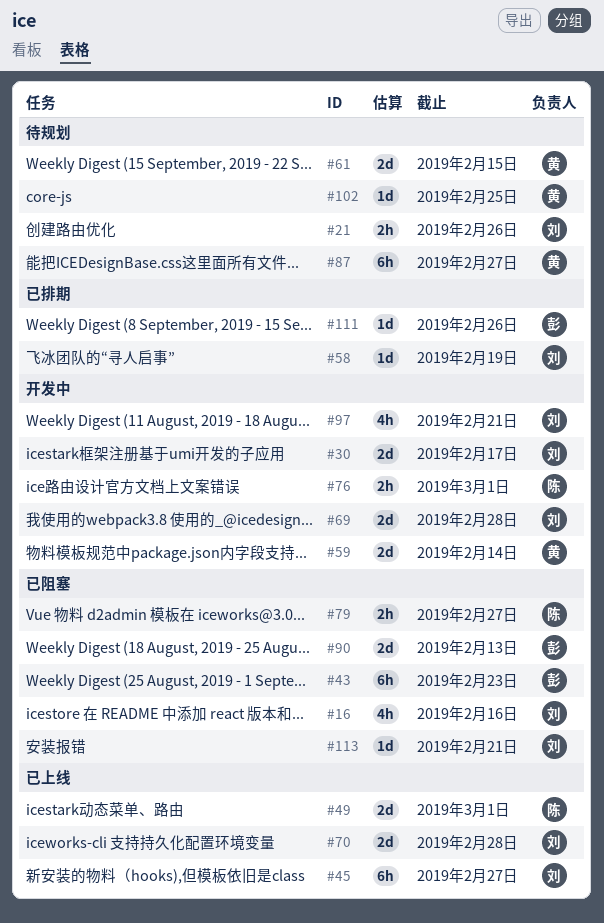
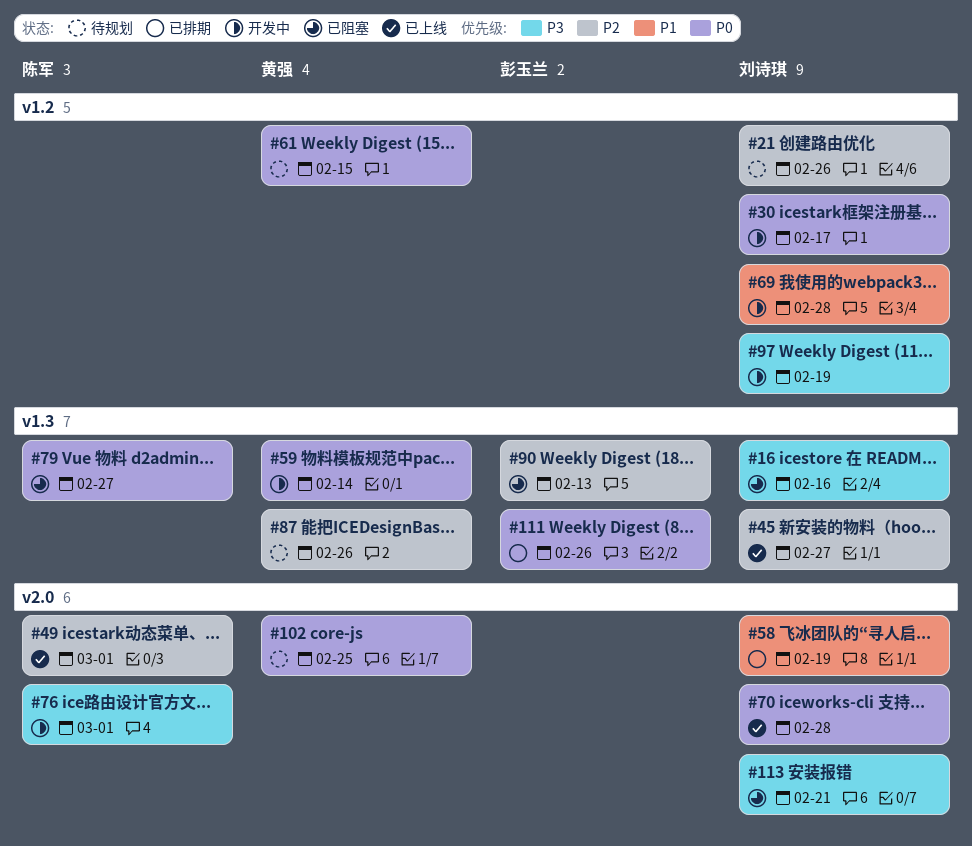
#43: present -> none
#87, due: Feb 27 -> Feb 26
#97, due: Feb 21 -> Feb 19

